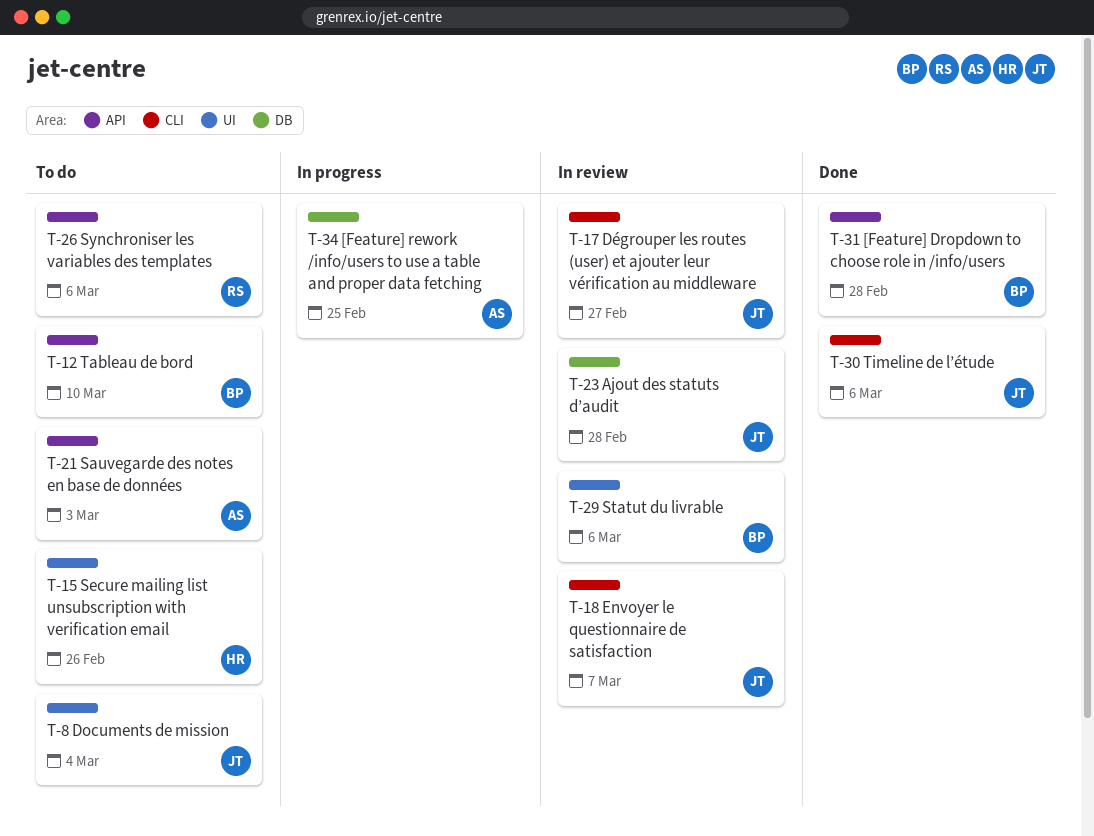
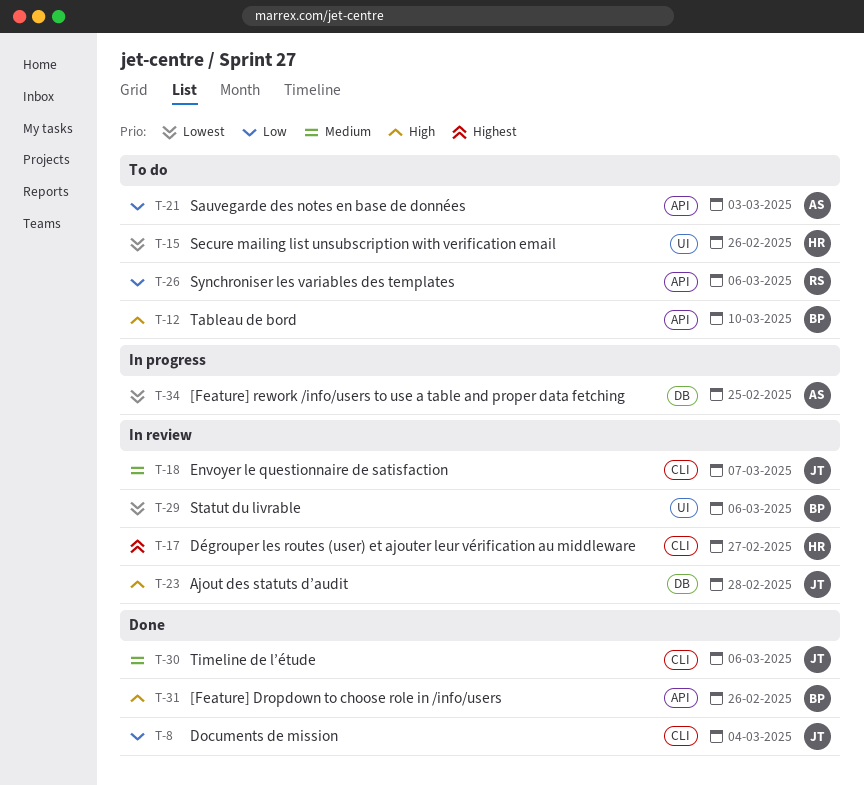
T-8, status: To do -> Done
T-8, label: UI -> CLI
T-17, owner: JT -> HR
T-31, due: Feb 28 -> Feb 26

